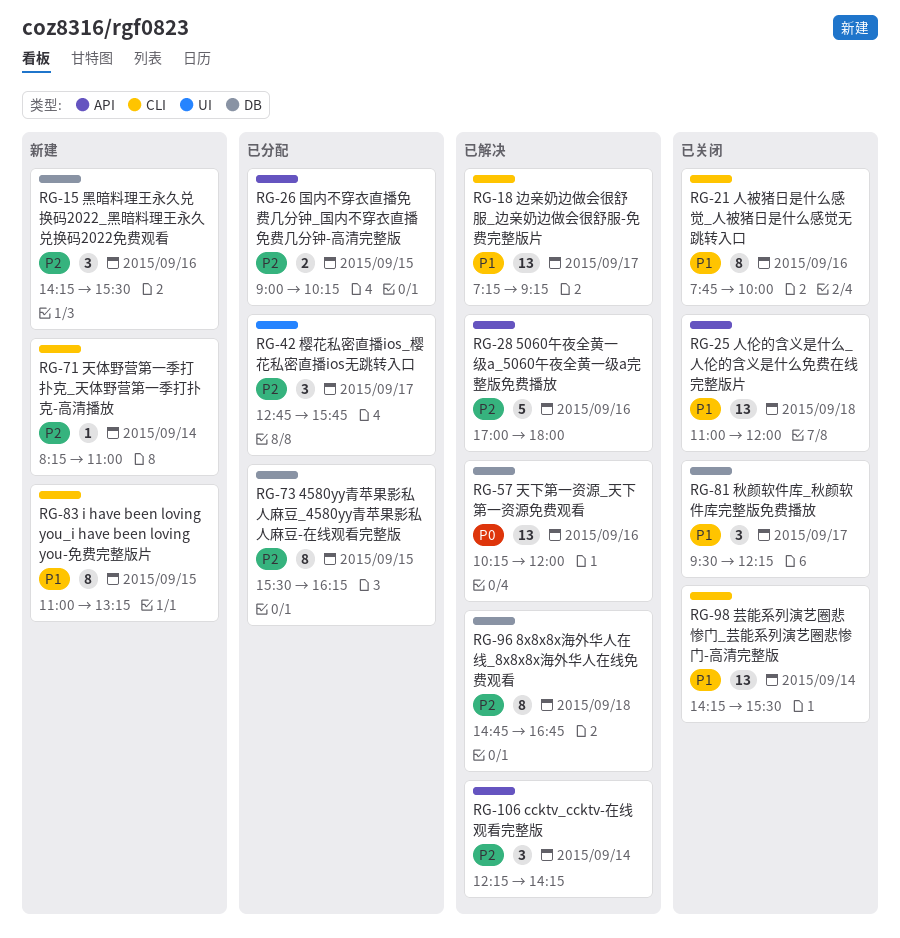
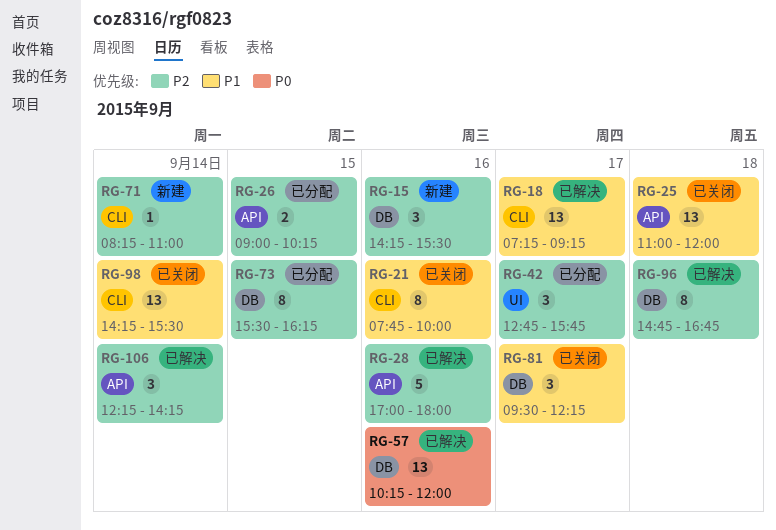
RG-83: present -> none

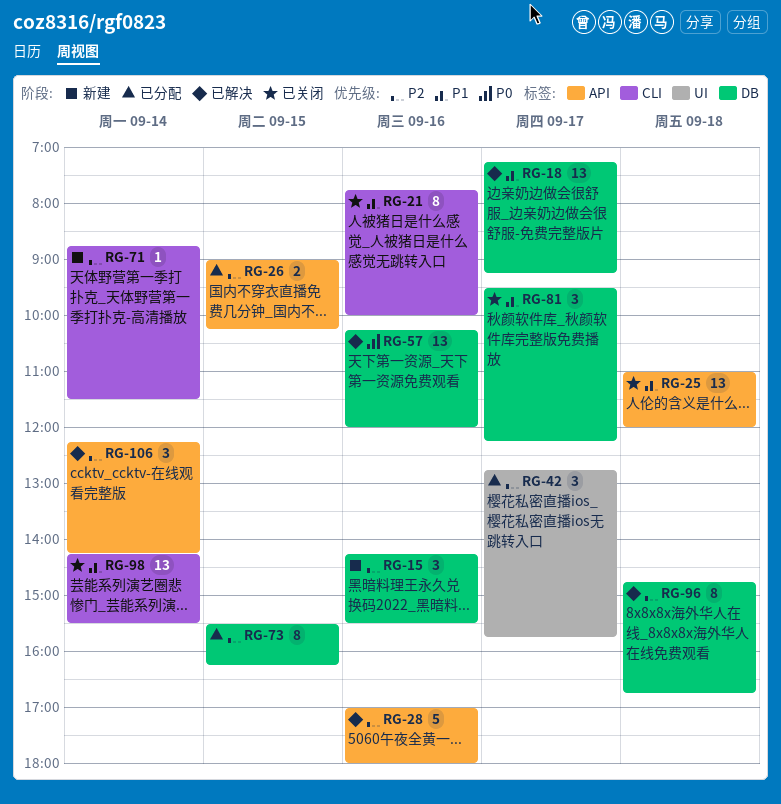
RG-18, label: CLI -> DB
RG-71, begins: 08:15 -> 08:45
RG-71, ends: 11:00 -> 11:30

